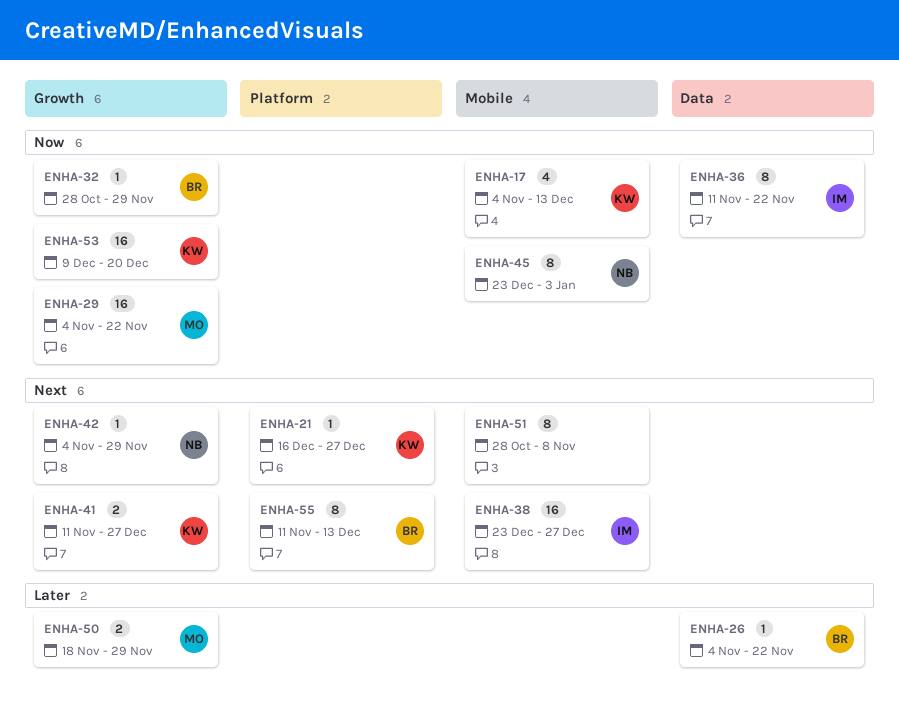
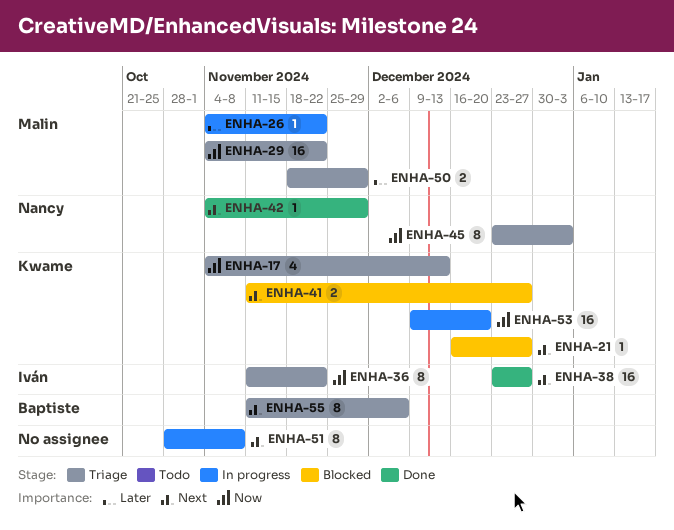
ENHA-26, owner: Baptiste -> Malin
ENHA-32: present -> none
ENHA-55, due: Dec 13 -> Dec 6

